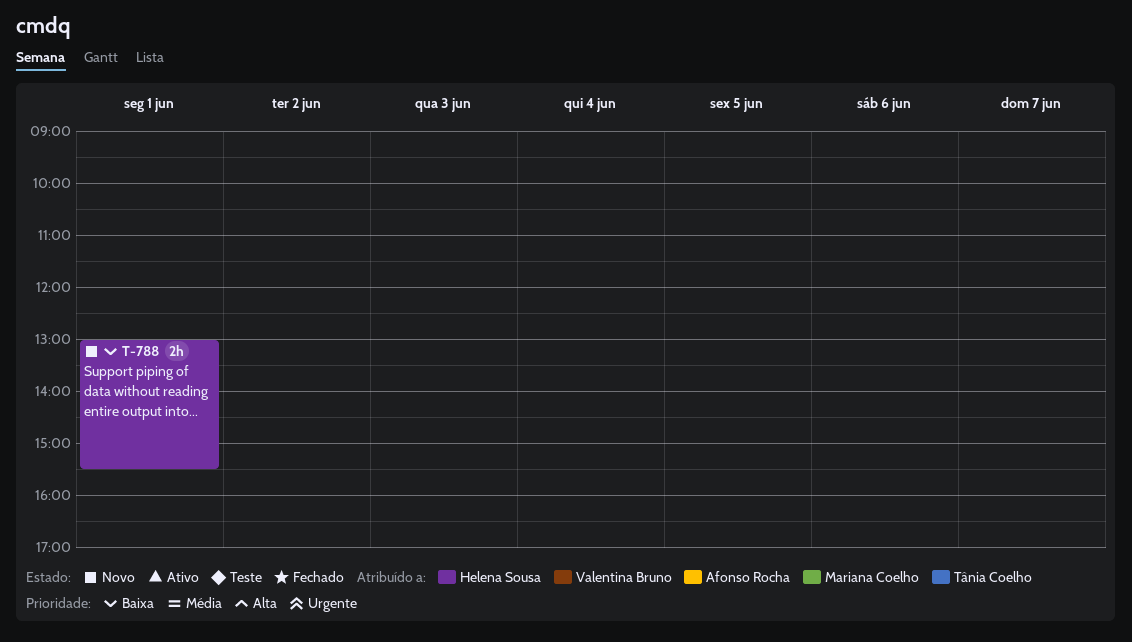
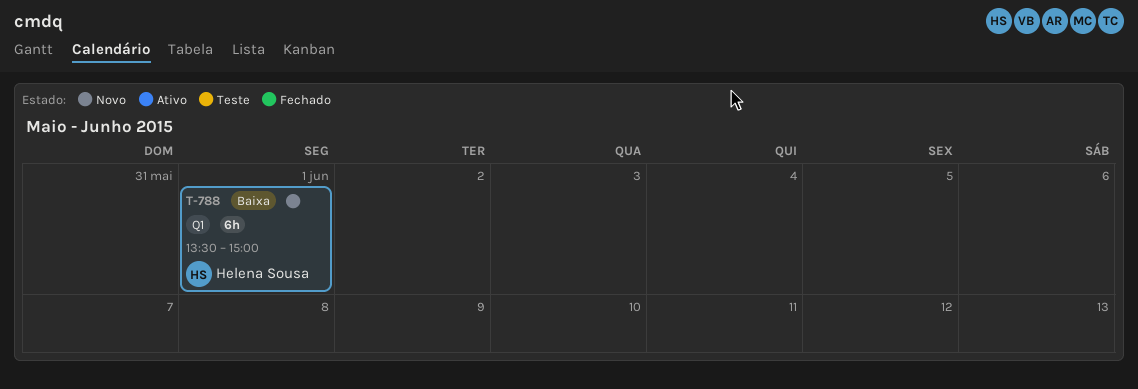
T-788, estimate: 2h -> 6h
T-788, begins: 13:00 -> 13:30
T-788, ends: 15:30 -> 15:00

